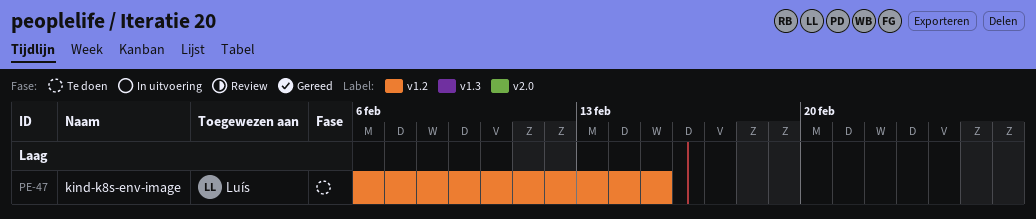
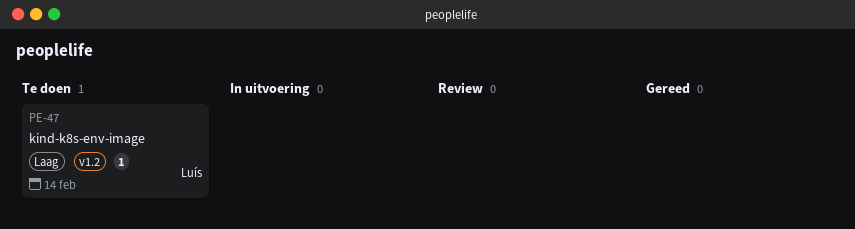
PE-47, due: Feb 15 -> Feb 14

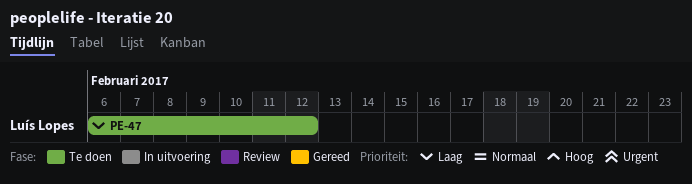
PE-47, due: Feb 14 -> Feb 12

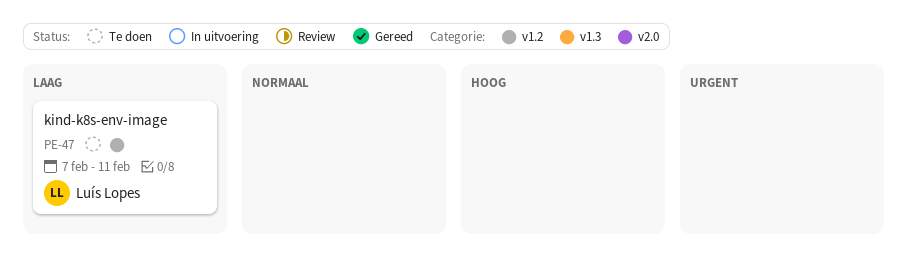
PE-47, start: Feb 6 -> Feb 7
PE-47, due: Feb 12 -> Feb 11

